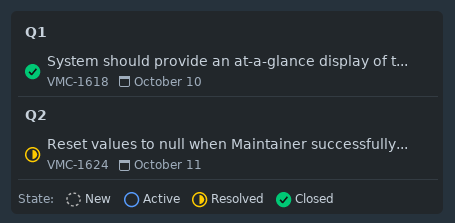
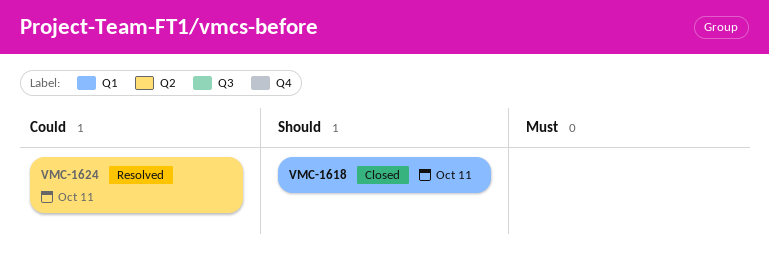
VMC-1618, due: Oct 10 -> Oct 11

